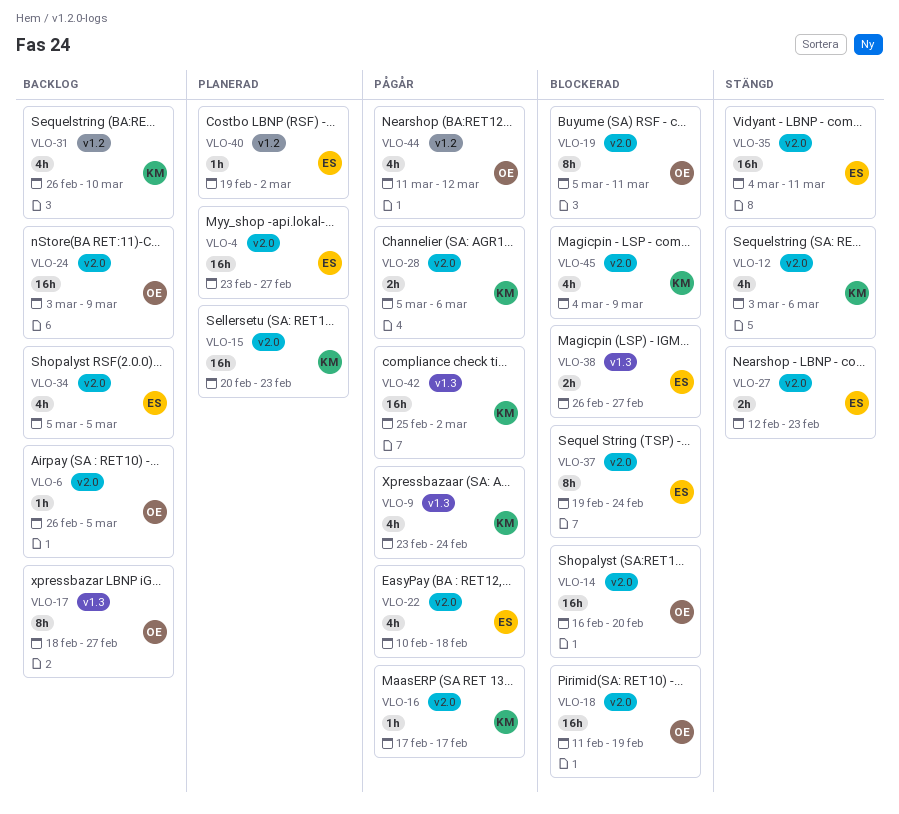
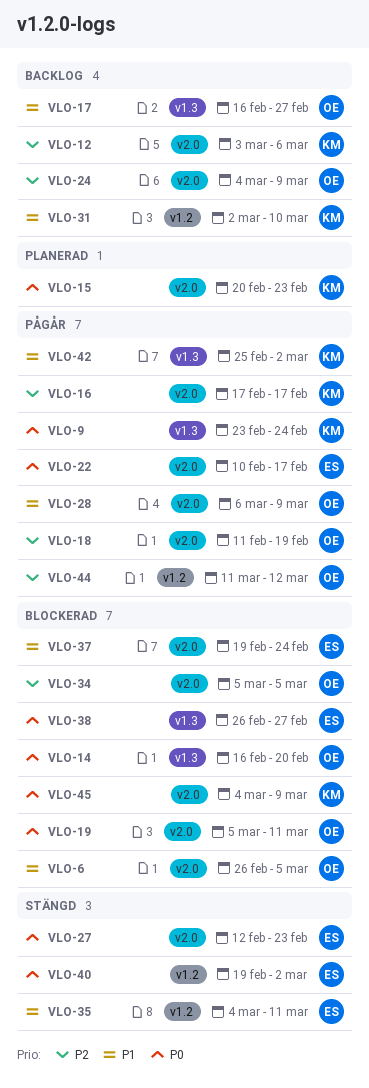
VLO-4: present -> none
VLO-6, status: Backlog -> Blockerad
VLO-12, status: Stängd -> Backlog
VLO-14, label: v2.0 -> v1.3
VLO-17, start: Feb 18 -> Feb 16
VLO-18, status: Blockerad -> Pågår
VLO-22, due: Feb 18 -> Feb 17
VLO-24, start: Mar 3 -> Mar 4
VLO-28, owner: KM -> OE
VLO-28, start: Mar 5 -> Mar 6
VLO-28, due: Mar 6 -> Mar 9
VLO-31, start: Feb 26 -> Mar 2
VLO-34, status: Backlog -> Blockerad
VLO-34, owner: ES -> OE
VLO-35, label: v2.0 -> v1.2
VLO-40, status: Planerad -> Stängd

